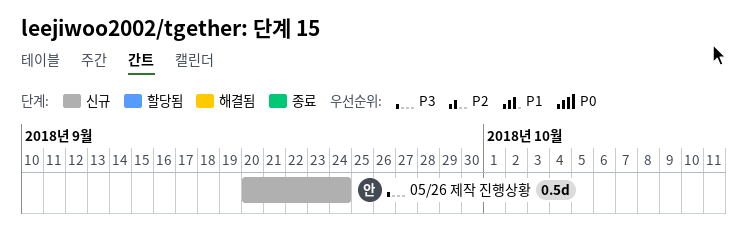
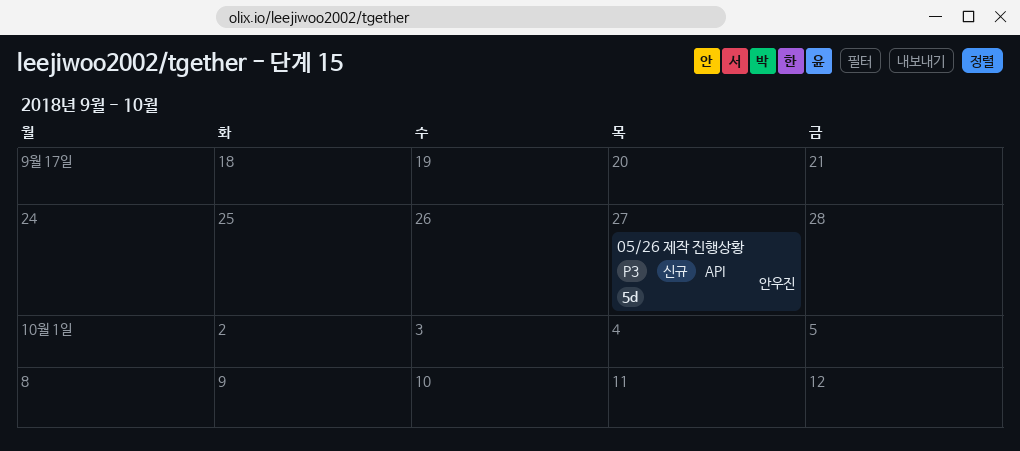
05/26 제작 진행상황, estimate: 0.5d -> 5d
05/26 제작 진행상황, due: Sep 24 -> Sep 27

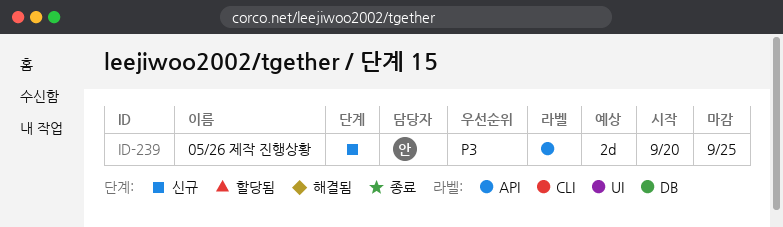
05/26 제작 진행상황, estimate: 5d -> 2d
05/26 제작 진행상황, due: Sep 27 -> Sep 25

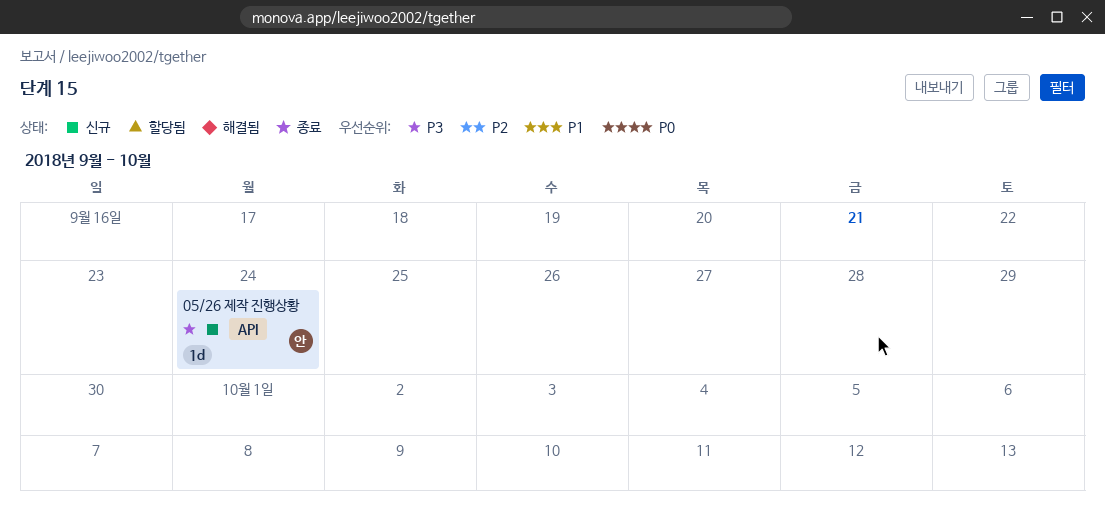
05/26 제작 진행상황, estimate: 2d -> 1d
05/26 제작 진행상황, due: Sep 25 -> Sep 24

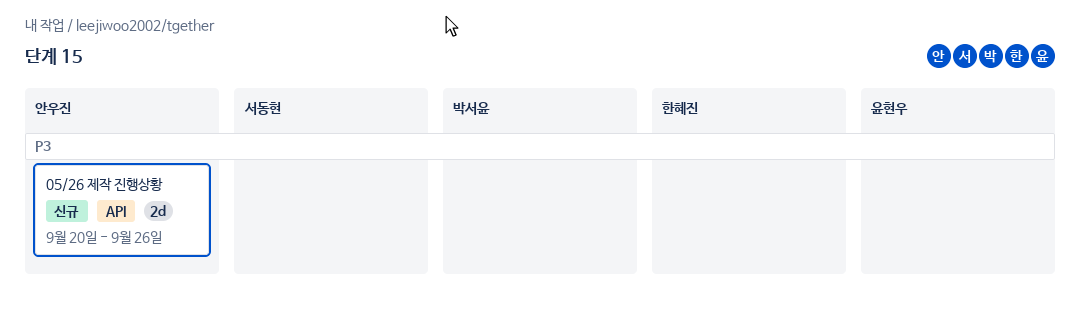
05/26 제작 진행상황, estimate: 1d -> 2d
05/26 제작 진행상황, due: Sep 24 -> Sep 26

